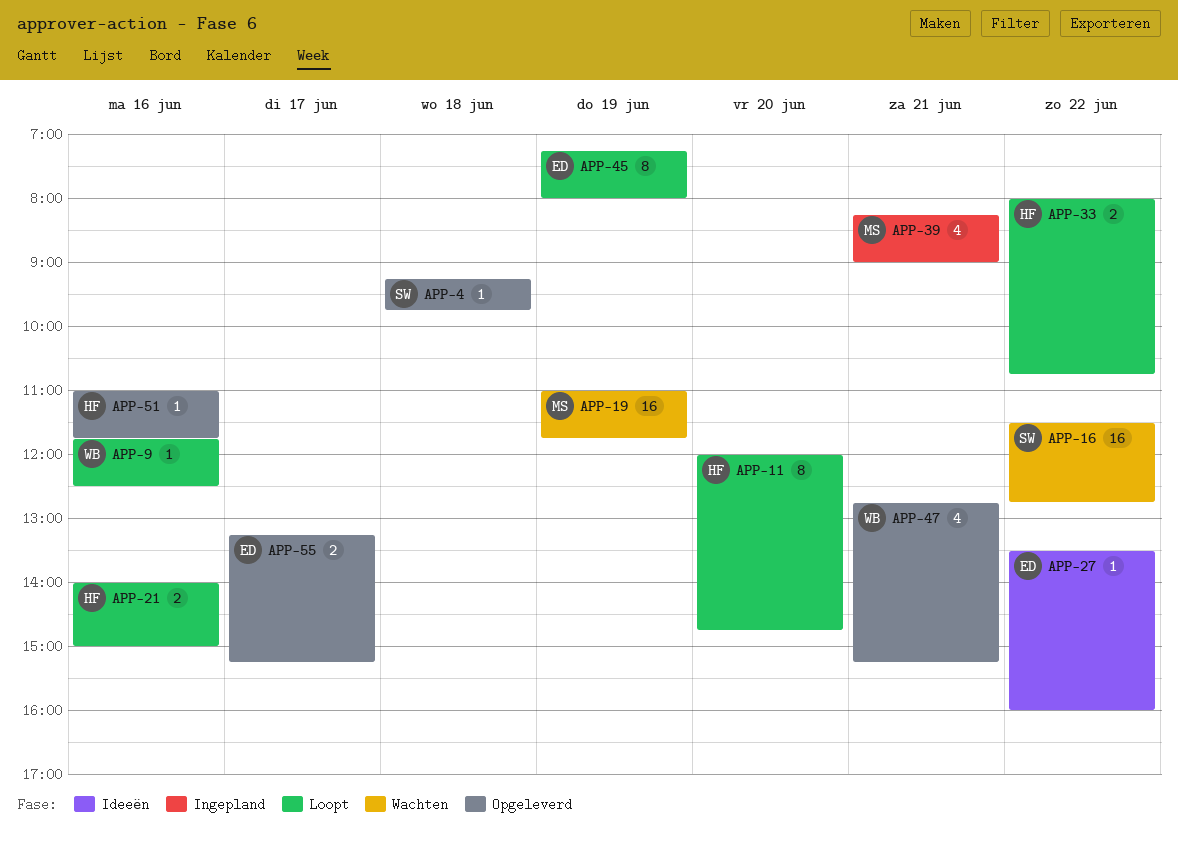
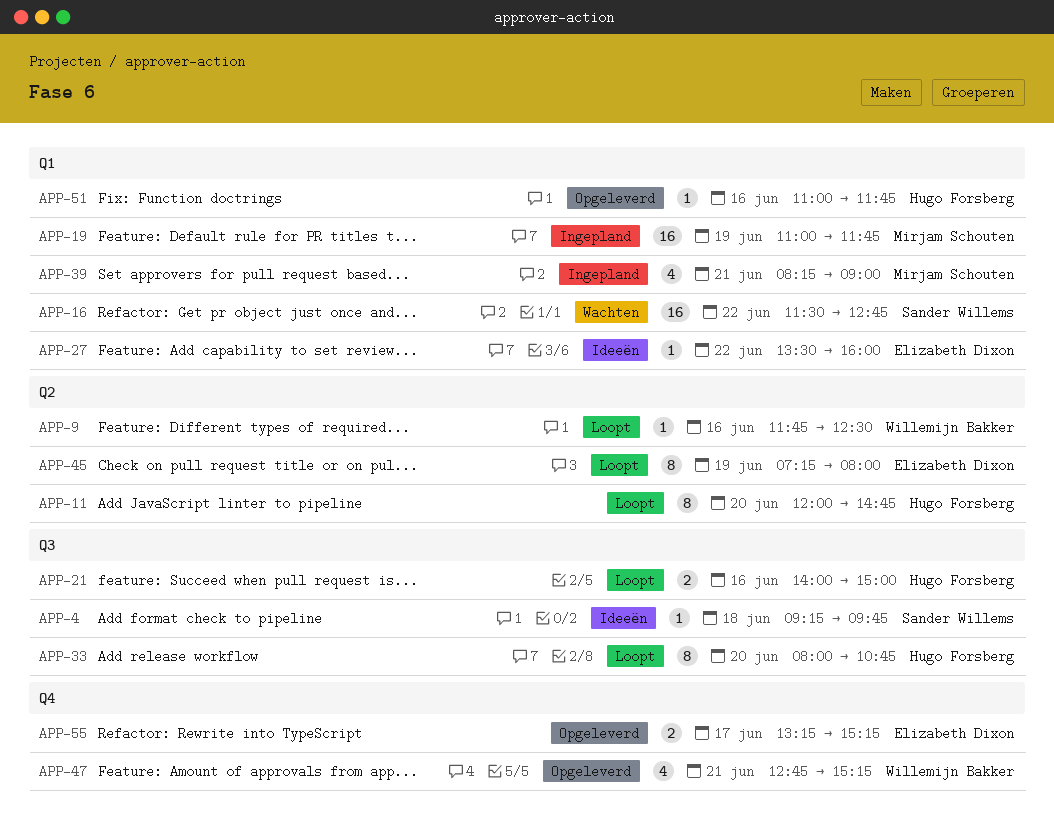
APP-4, status: Opgeleverd -> Ideeën
APP-19, status: Wachten -> Ingepland
APP-33, estimate: 2 -> 8
APP-33, day: Jun 22 -> Jun 20

